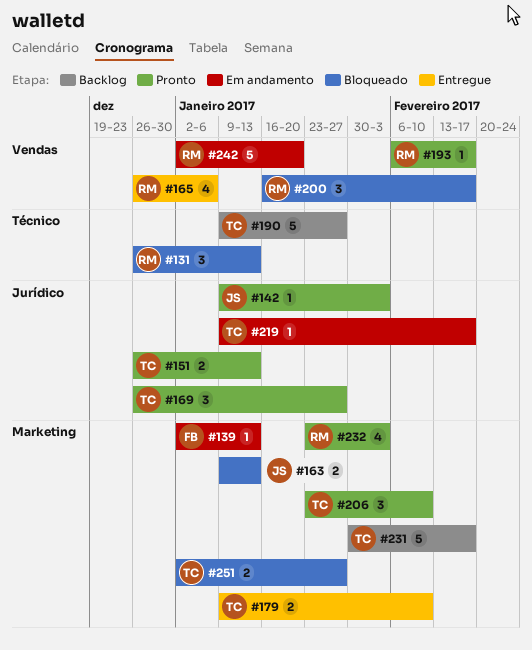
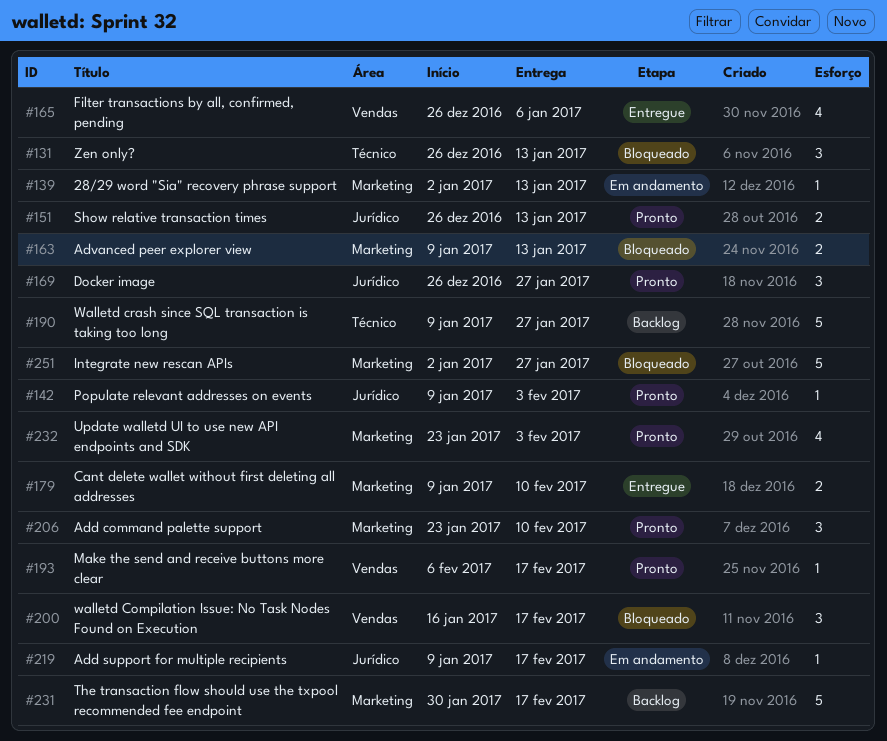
#242: present -> none
#251, estimate: 2 -> 5

